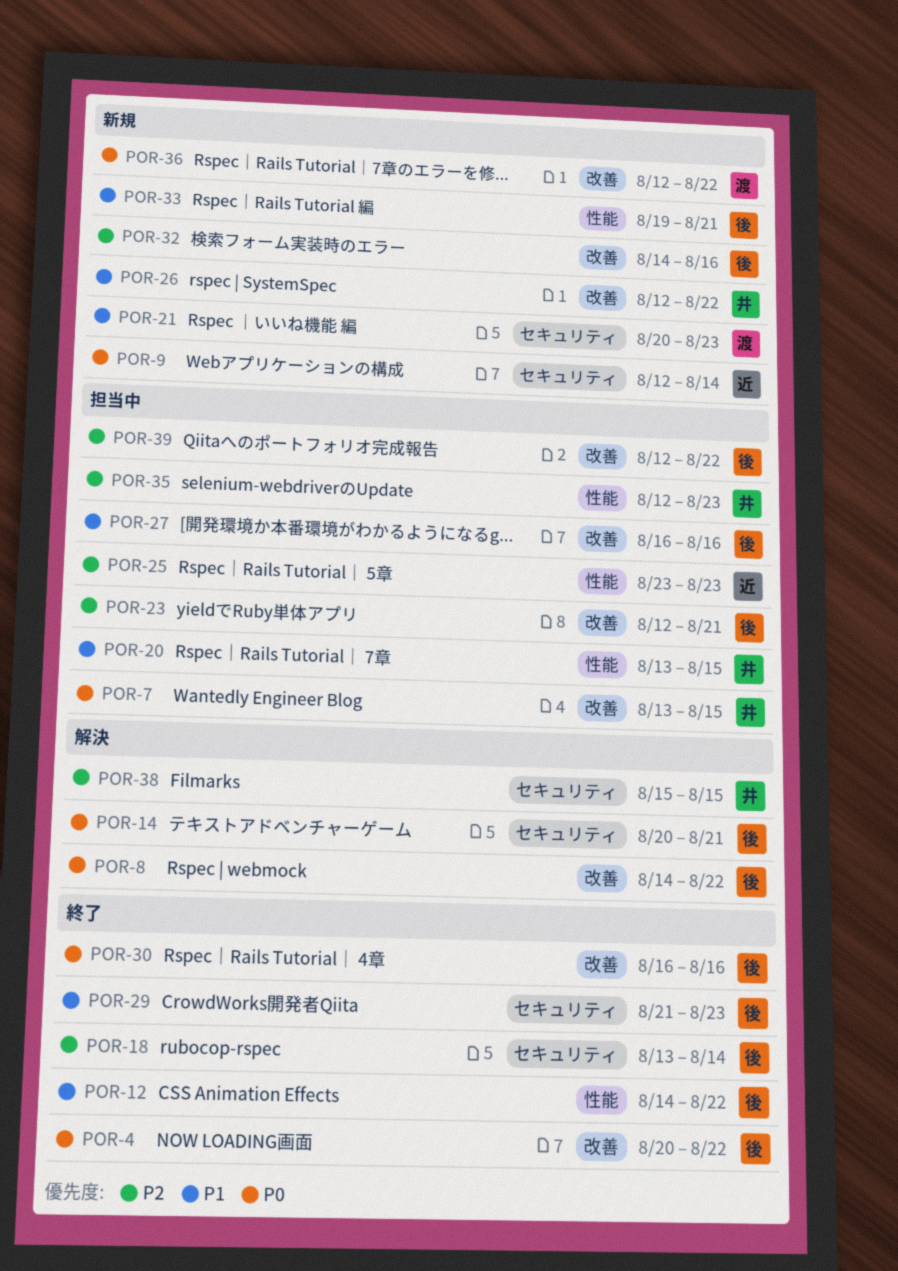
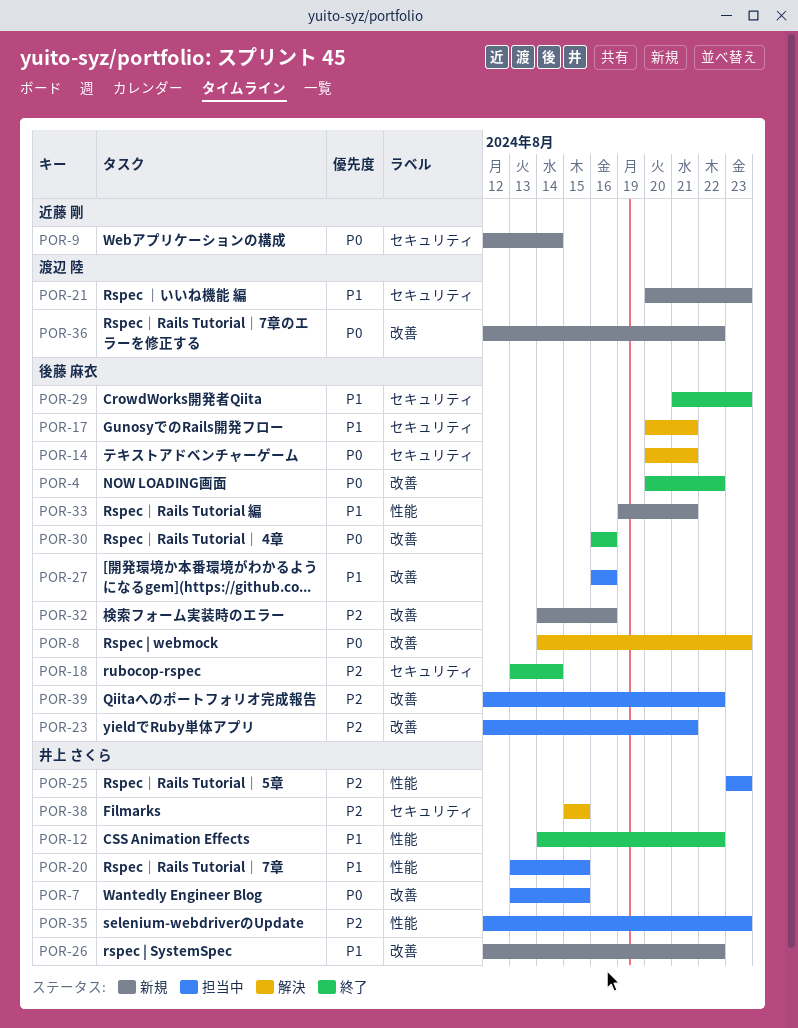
POR-8, due: Aug 22 -> Aug 23
POR-12, owner: 後藤 麻衣 -> 井上 さくら
POR-17: none -> present
POR-25, owner: 近藤 剛 -> 井上 さくら

